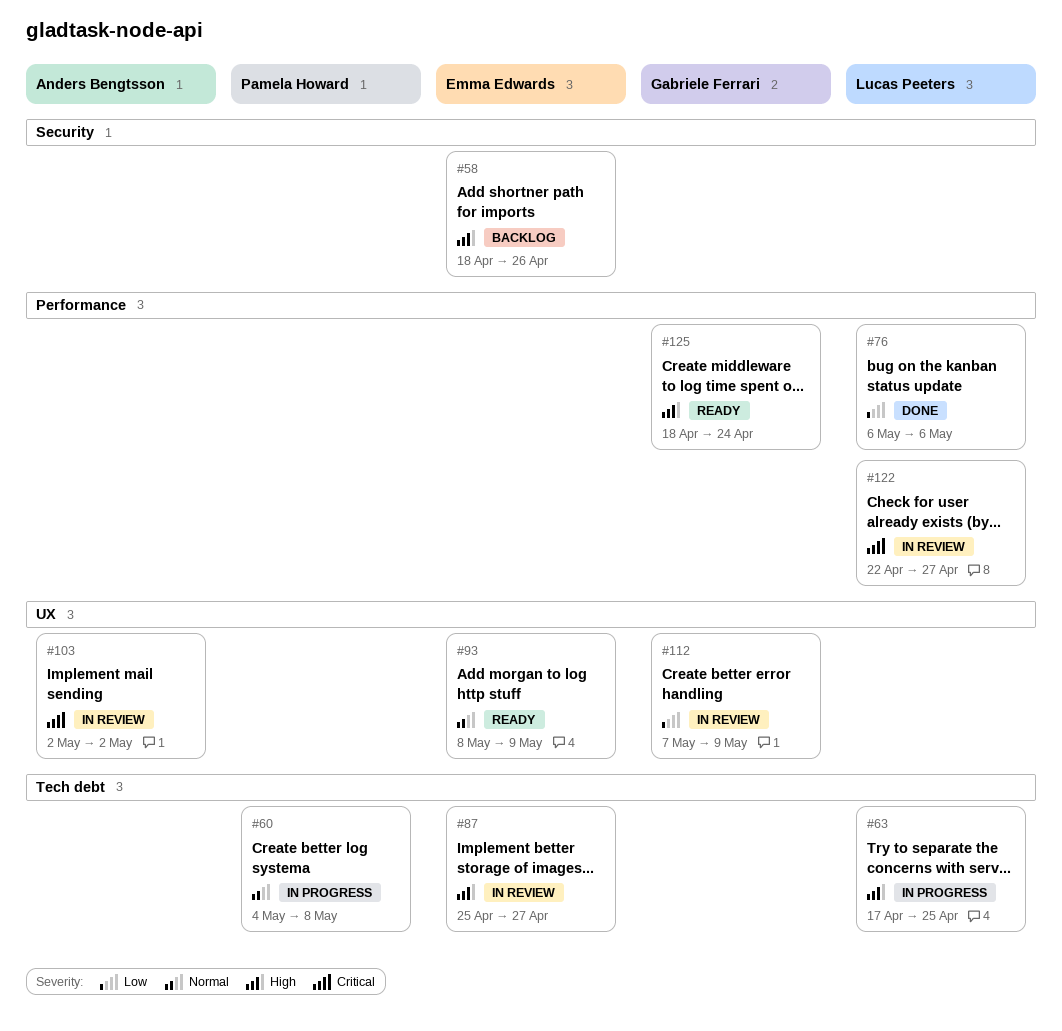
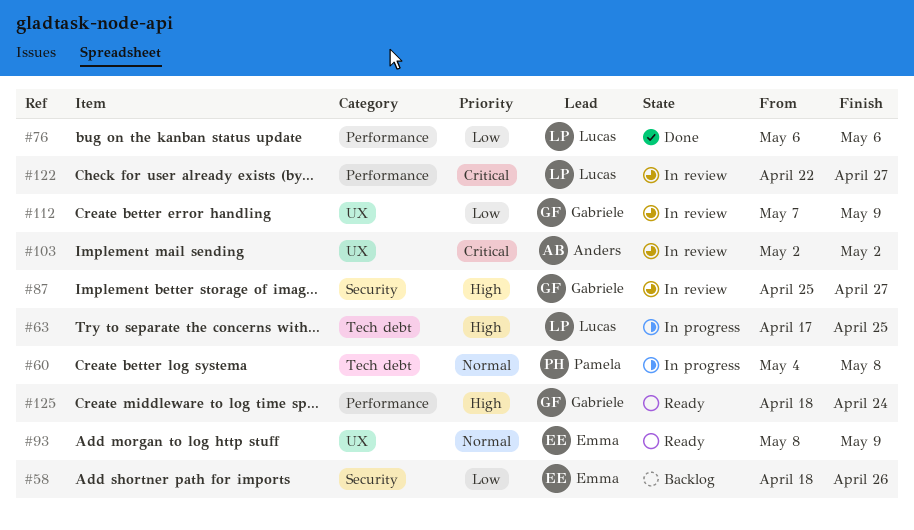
#58, priority: High -> Low
#87, owner: Emma Edwards -> Gabriele Ferrari
#87, label: Tech debt -> Security

